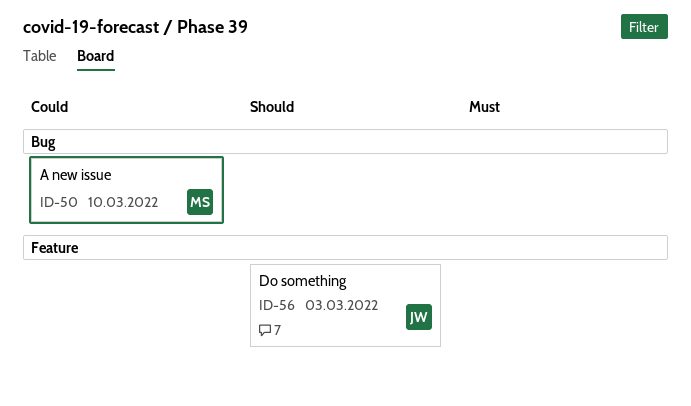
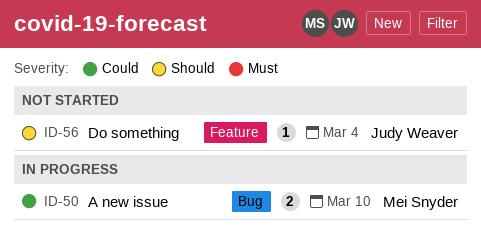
ID-56, due: Mar 3 -> Mar 4

